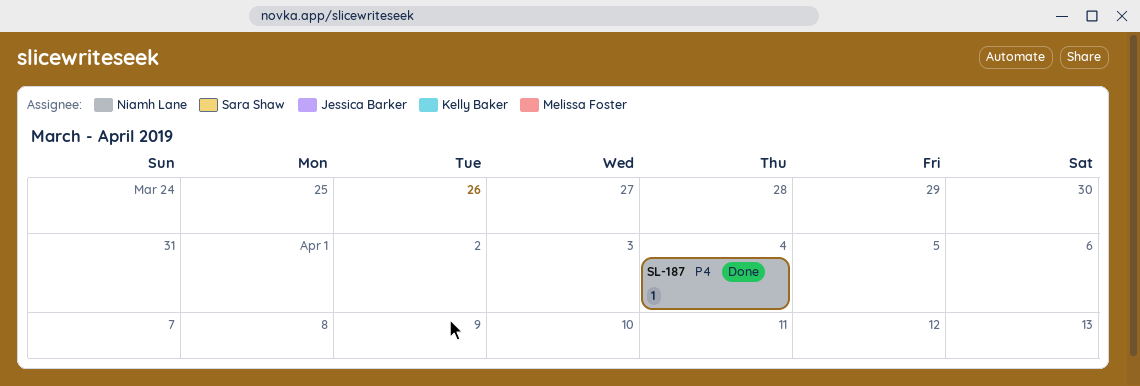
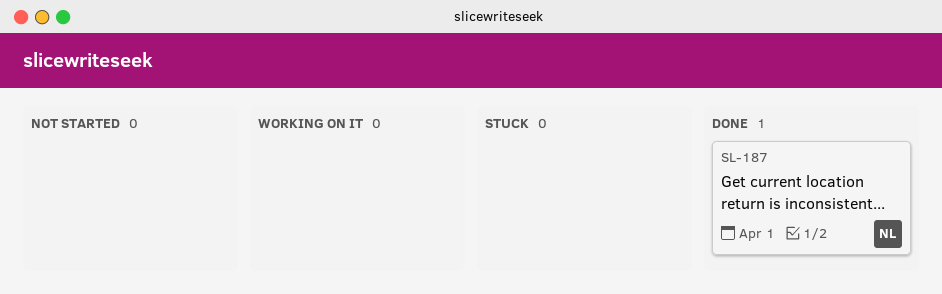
SL-187, due: Apr 4 -> Apr 1

